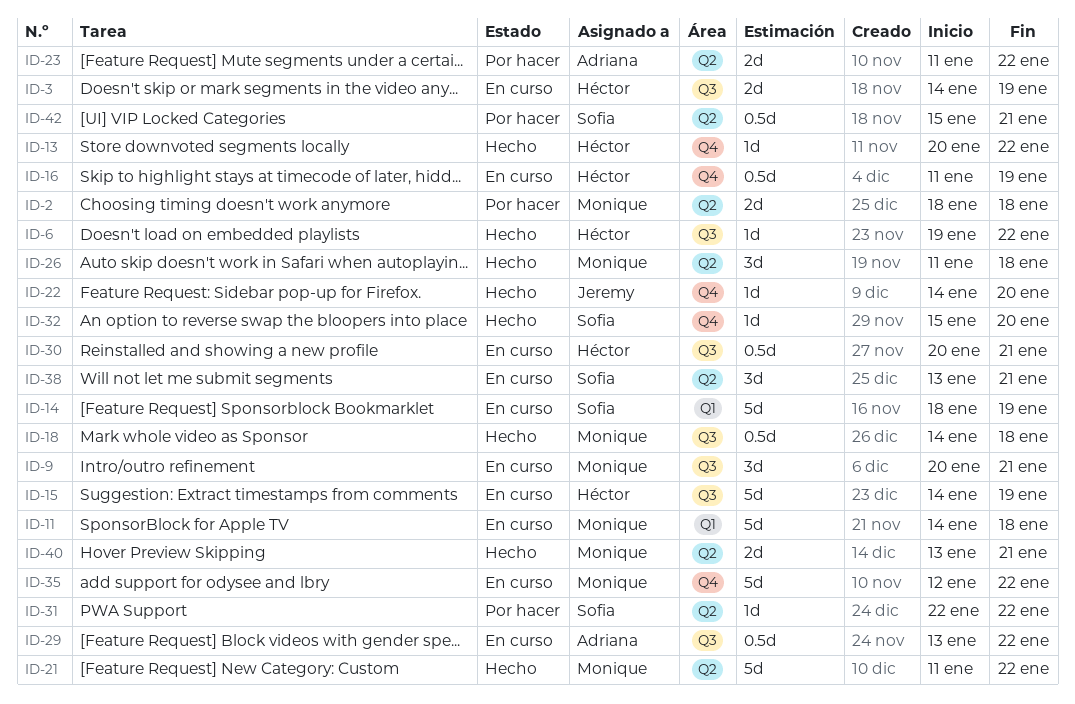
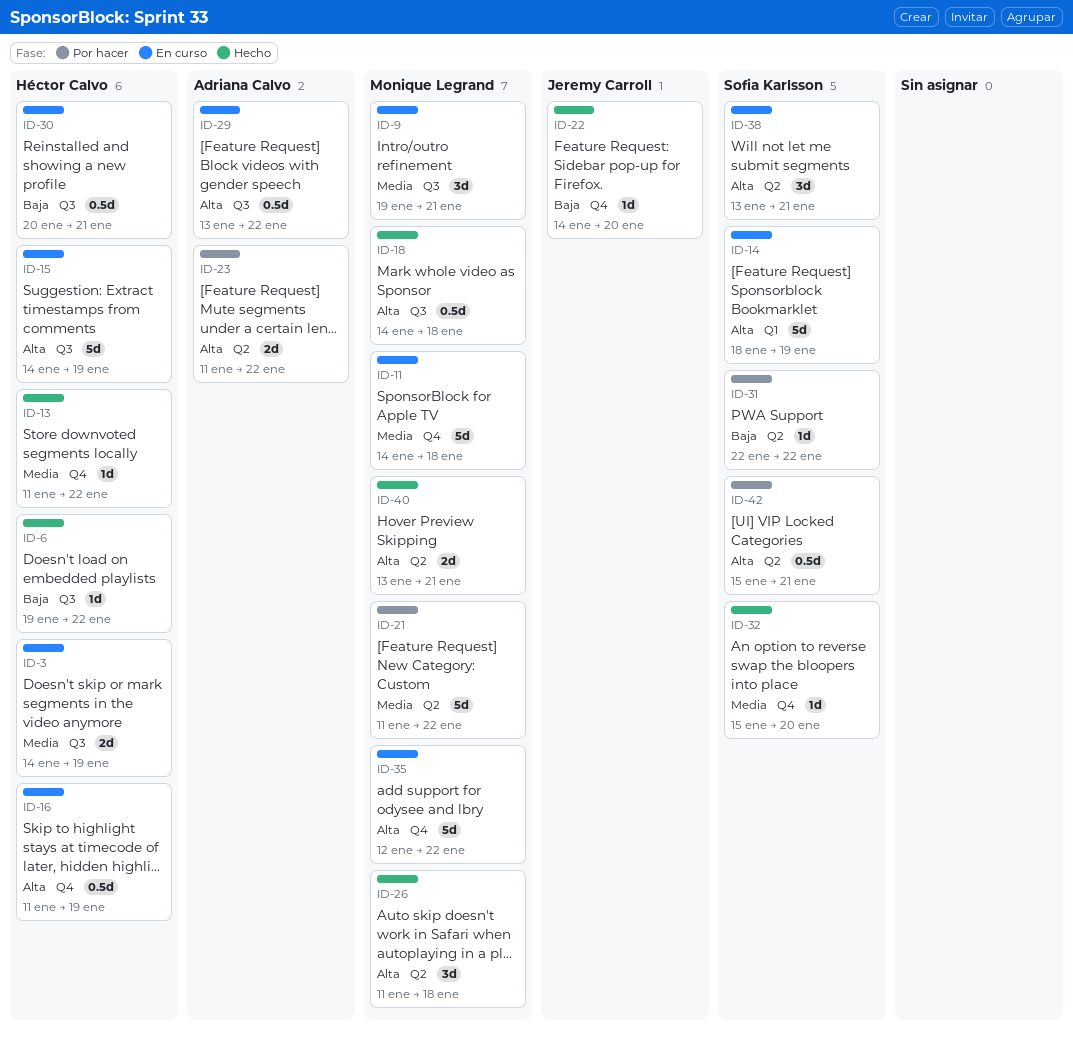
ID-2: present -> none
ID-9, start: Jan 20 -> Jan 19
ID-11, label: Q1 -> Q4
ID-13, start: Jan 20 -> Jan 11
ID-21, status: Hecho -> Por hacer

